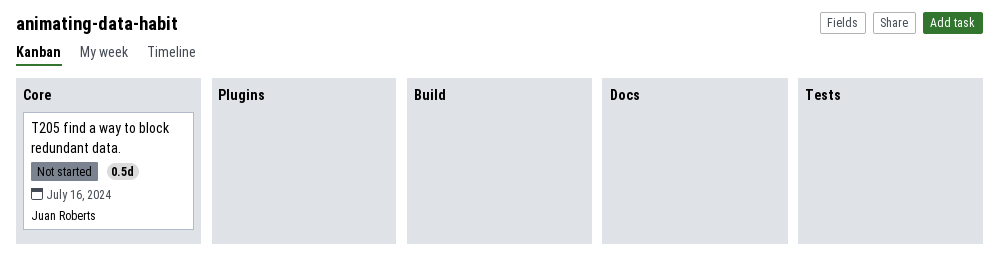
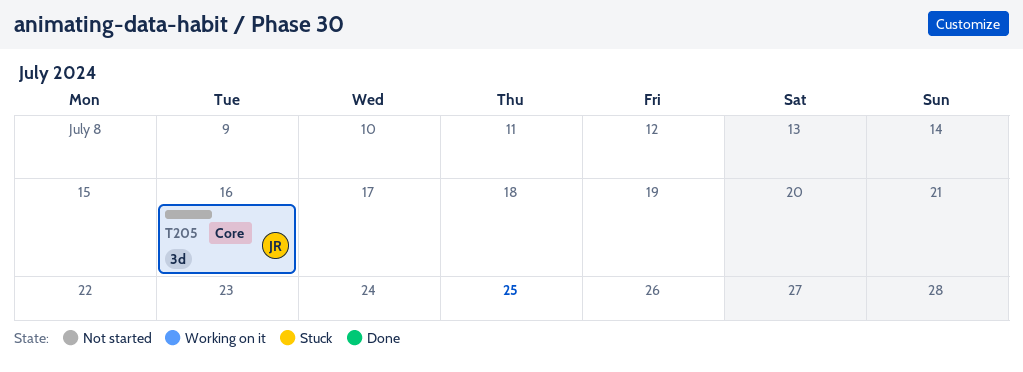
T205, estimate: 0.5d -> 3d

